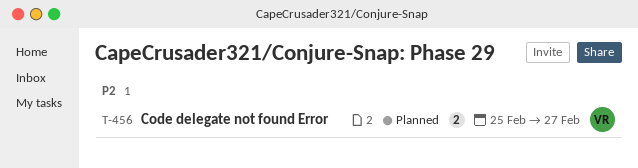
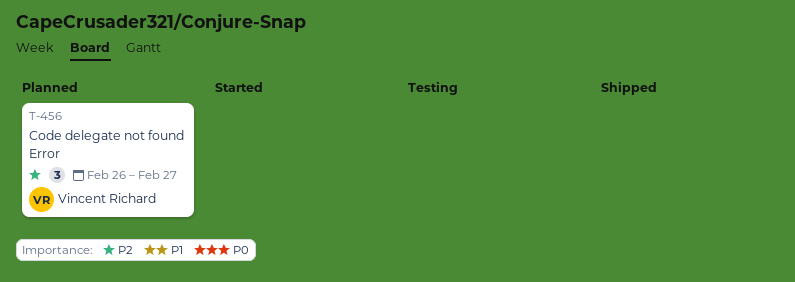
T-456, estimate: 2 -> 3
T-456, start: Feb 25 -> Feb 26

